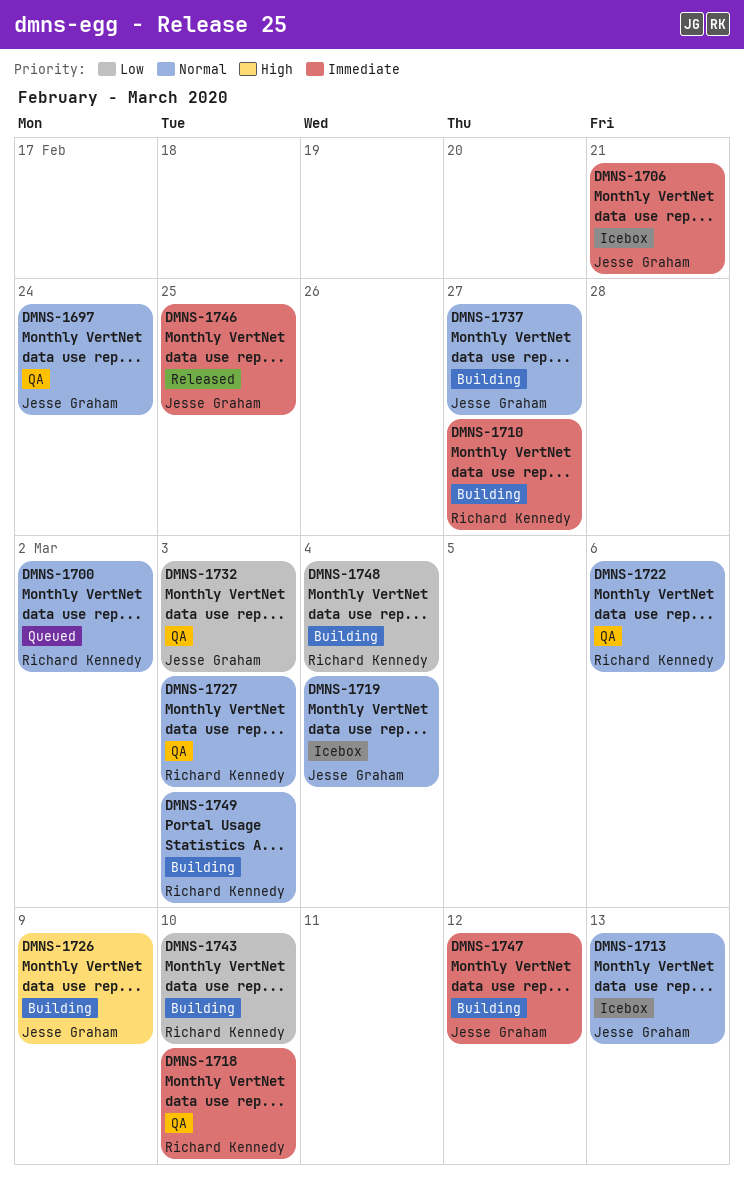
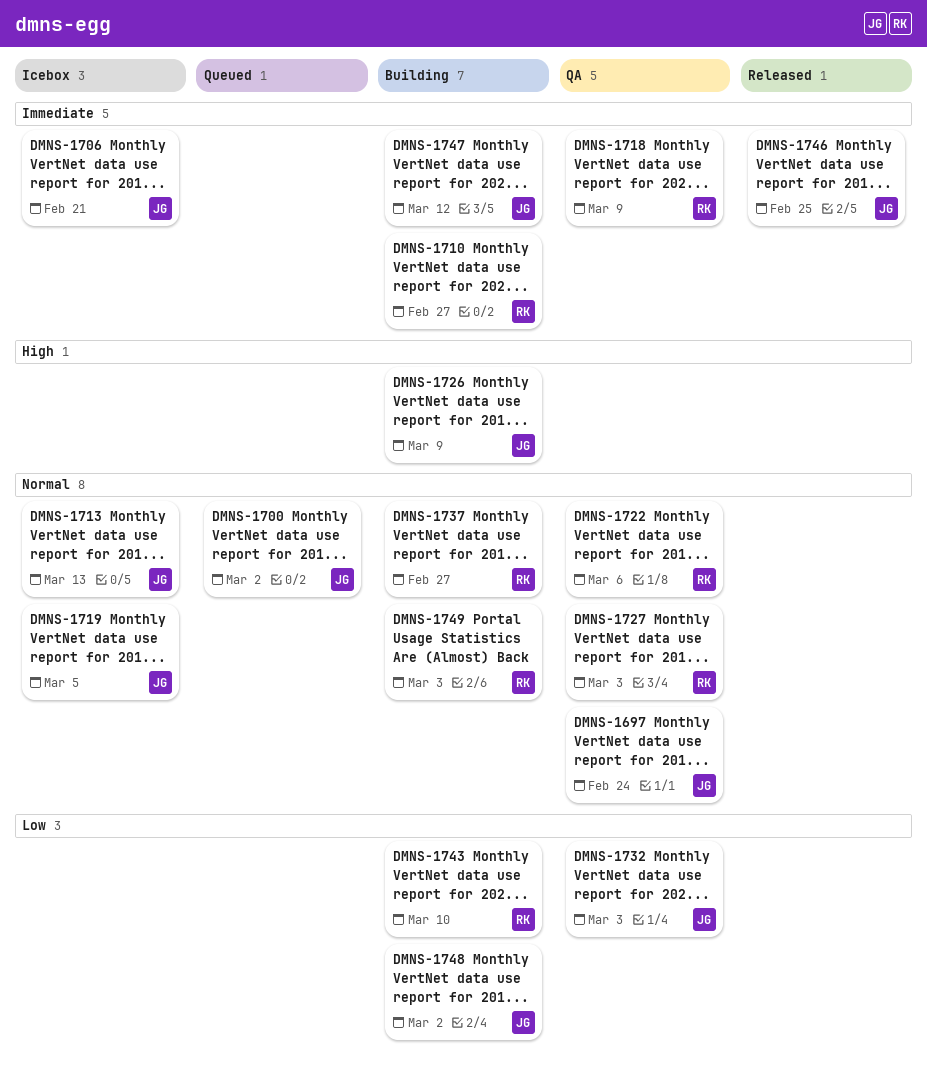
DMNS-1700, owner: Richard Kennedy -> Jesse Graham
DMNS-1718, due: Mar 10 -> Mar 9
DMNS-1719, due: Mar 4 -> Mar 5
DMNS-1737, owner: Jesse Graham -> Richard Kennedy
DMNS-1748, owner: Richard Kennedy -> Jesse Graham
DMNS-1748, due: Mar 4 -> Mar 2

